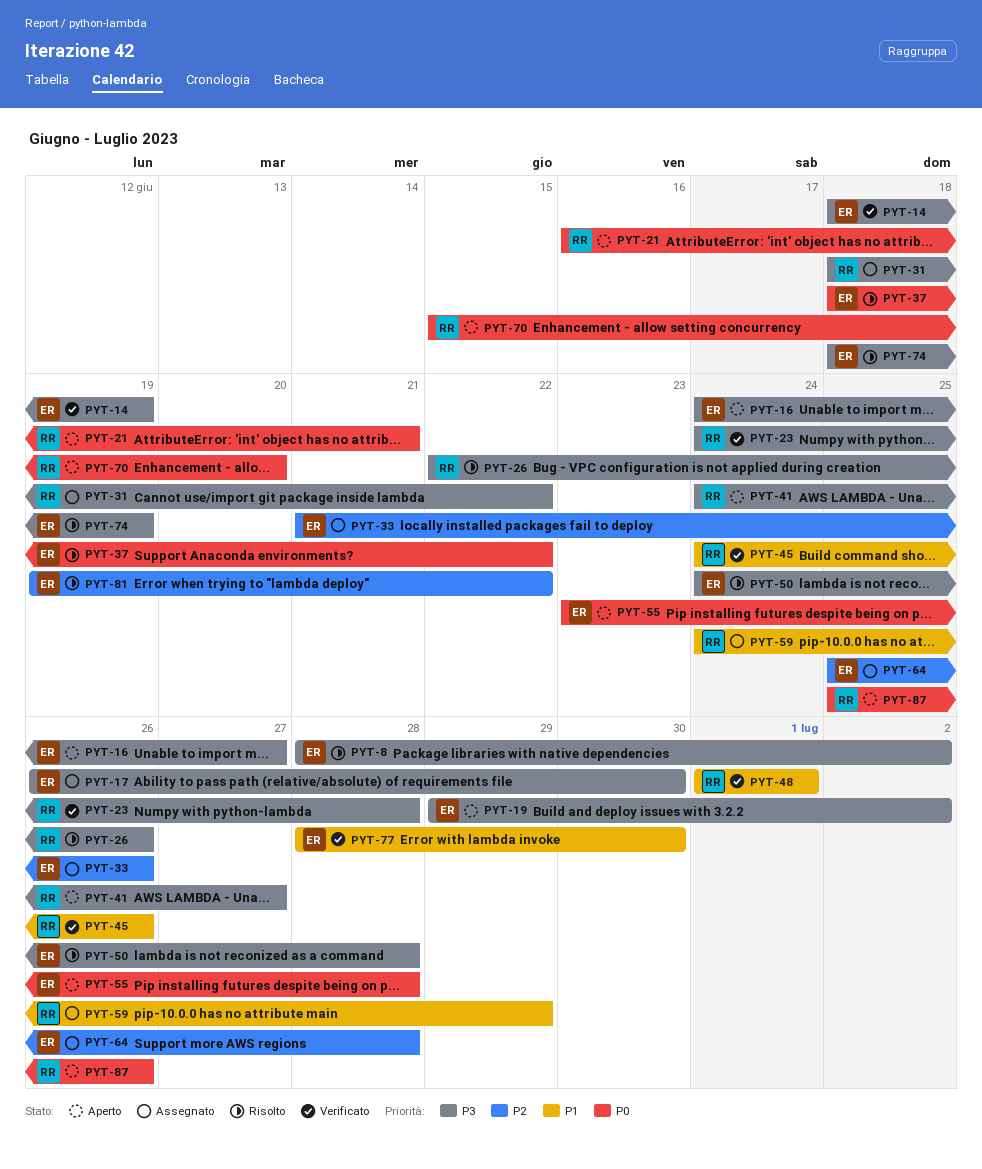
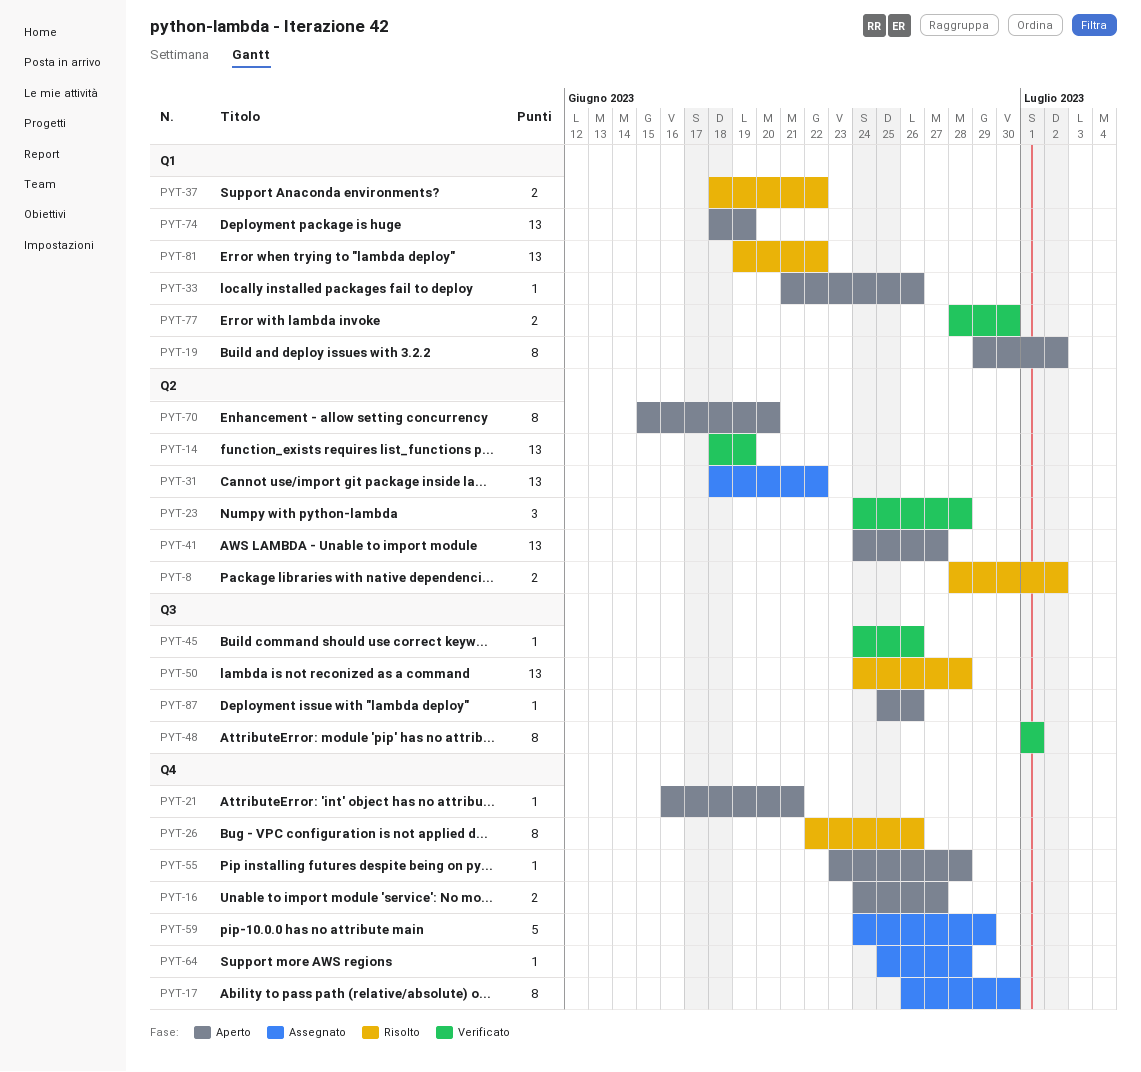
PYT-33, status: Assegnato -> Aperto
PYT-74, status: Risolto -> Aperto

